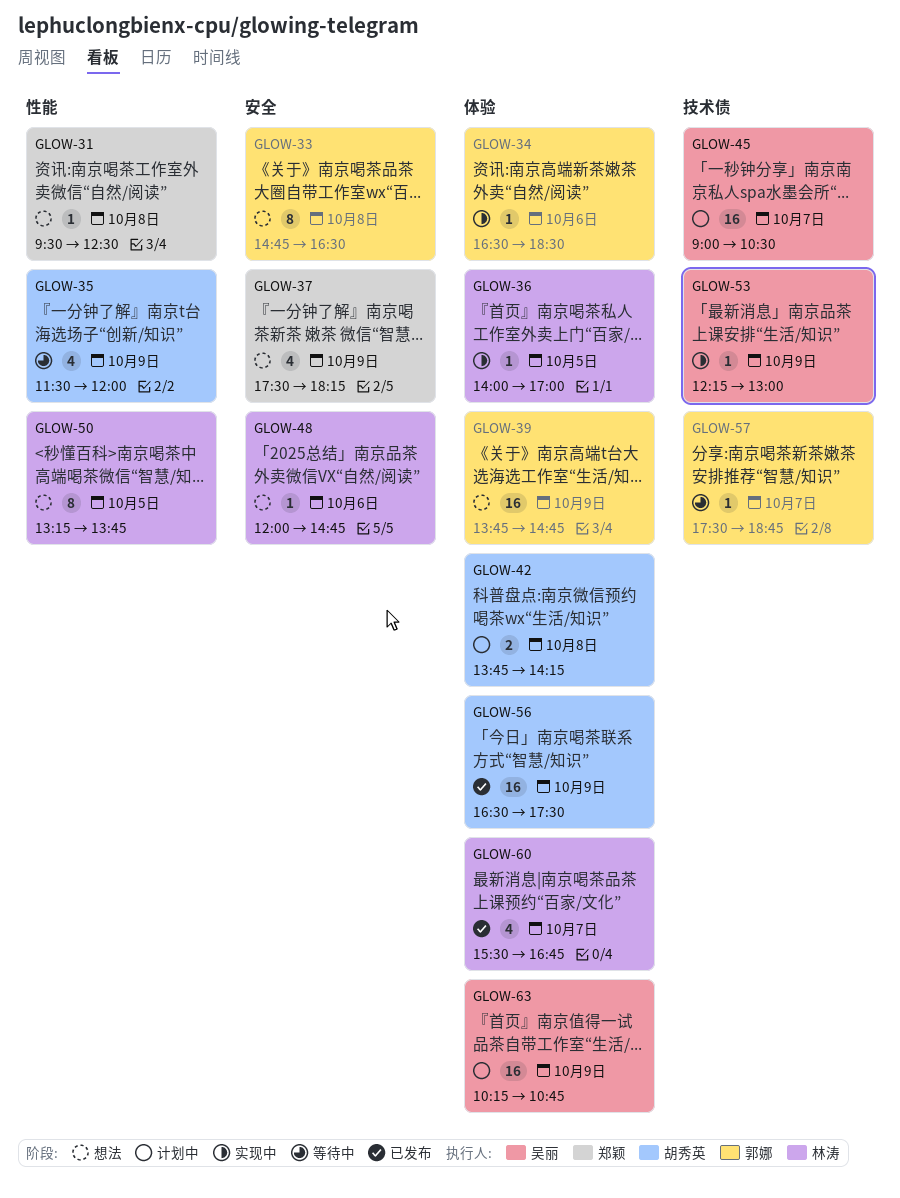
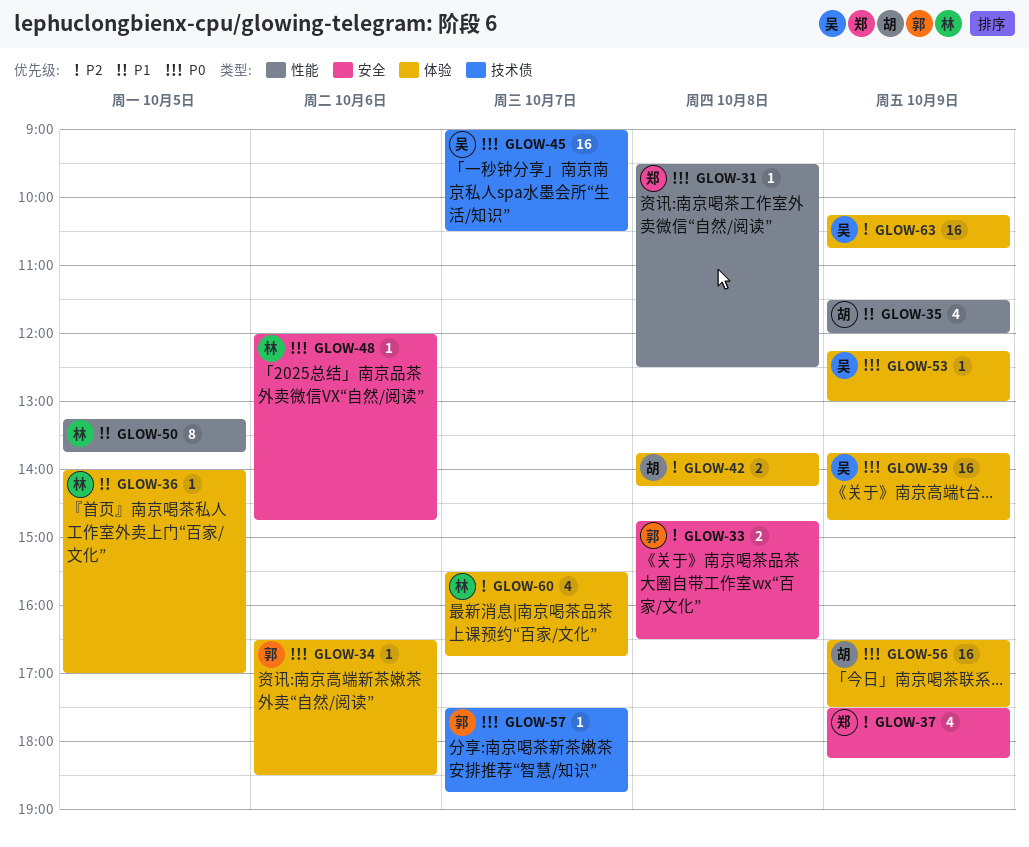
GLOW-33, estimate: 8 -> 2
GLOW-39, owner: 郭娜 -> 吴丽
GLOW-53, label: 技术债 -> 体验

